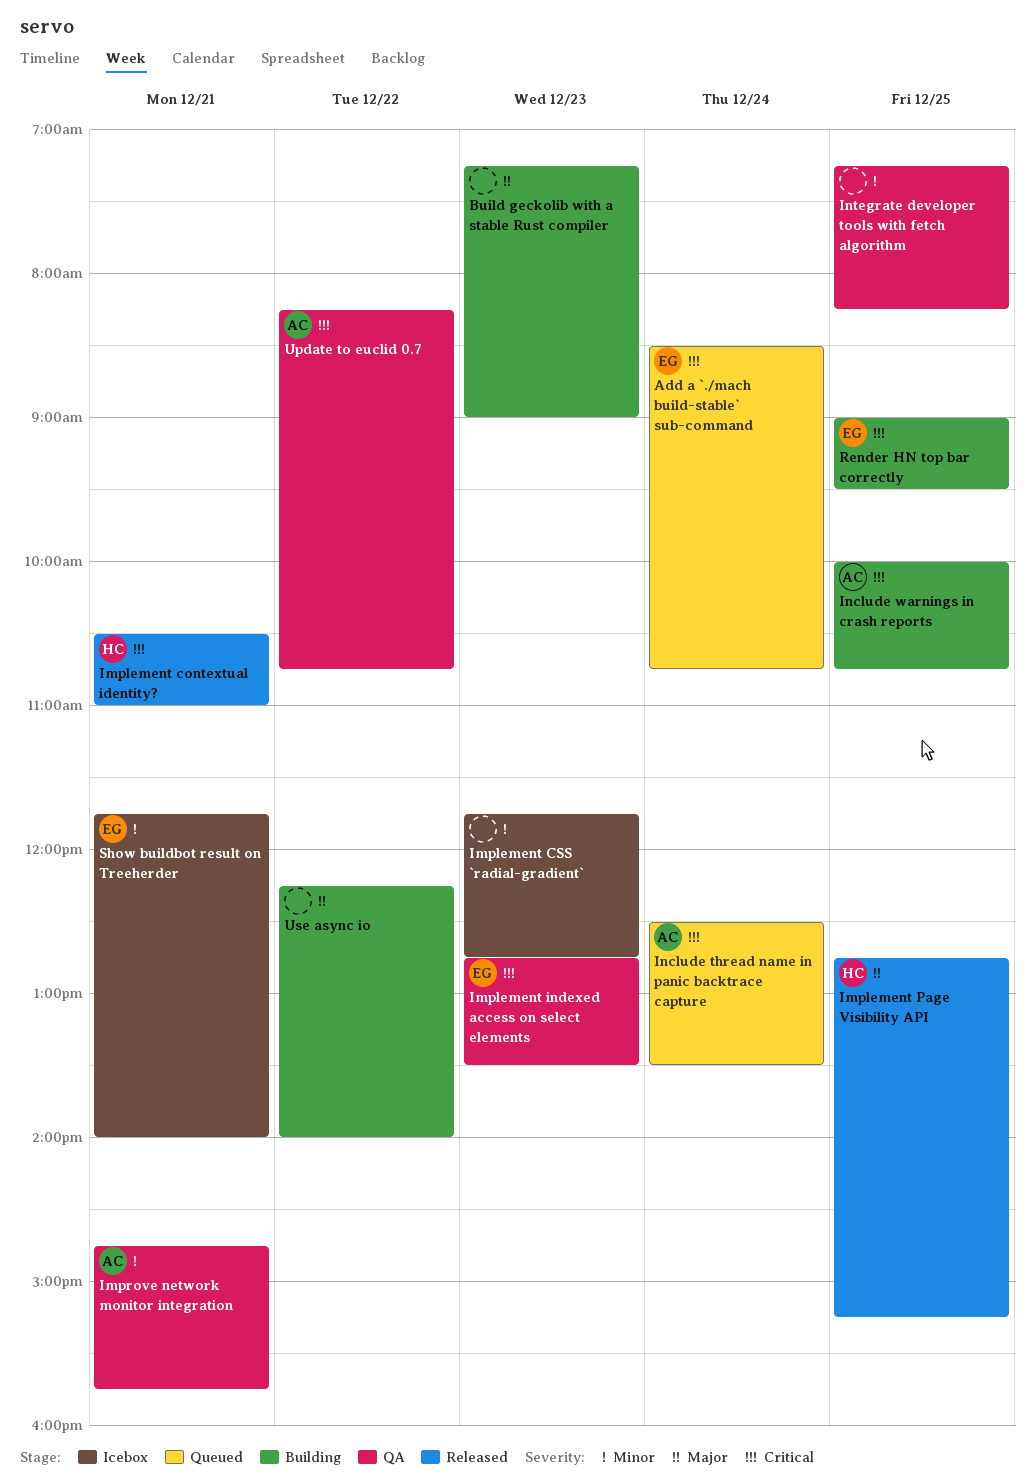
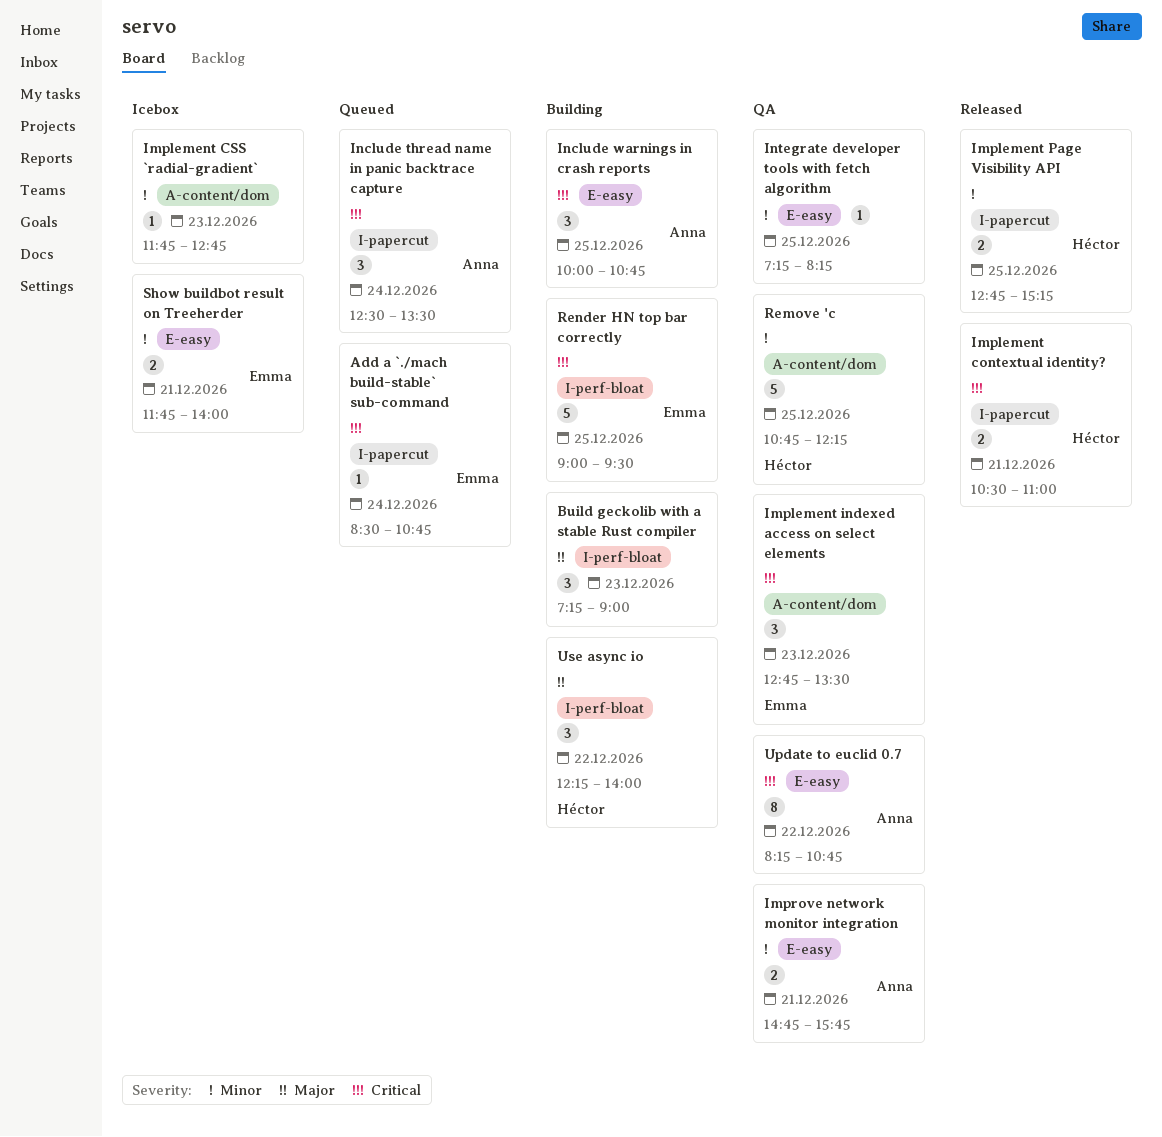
Implement Page Visibility API, priority: Major -> Minor
Remove 'c: none -> present
Use async io, owner: none -> Héctor

